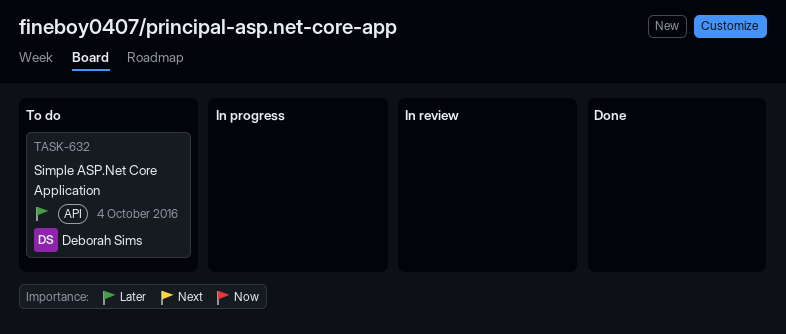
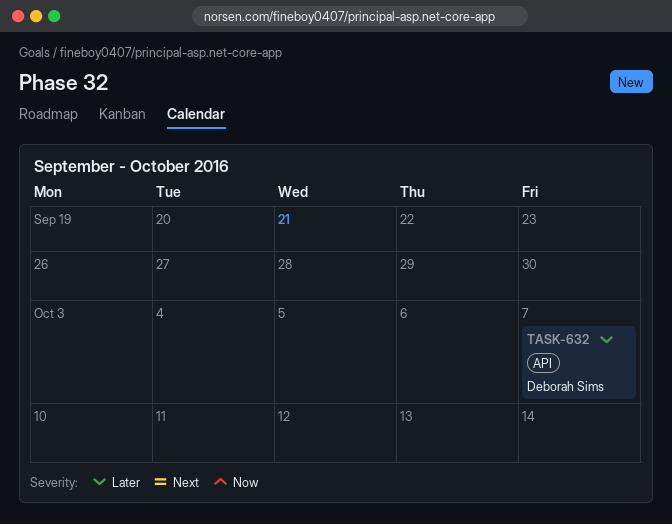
TASK-632, due: Oct 4 -> Oct 7

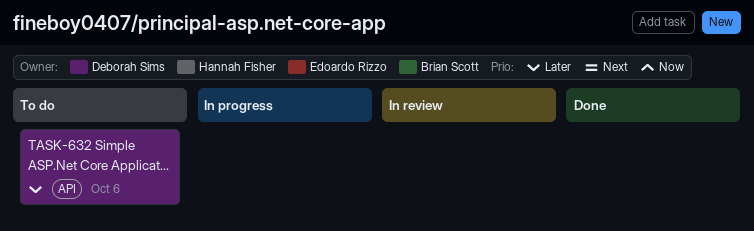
TASK-632, due: Oct 7 -> Oct 6

